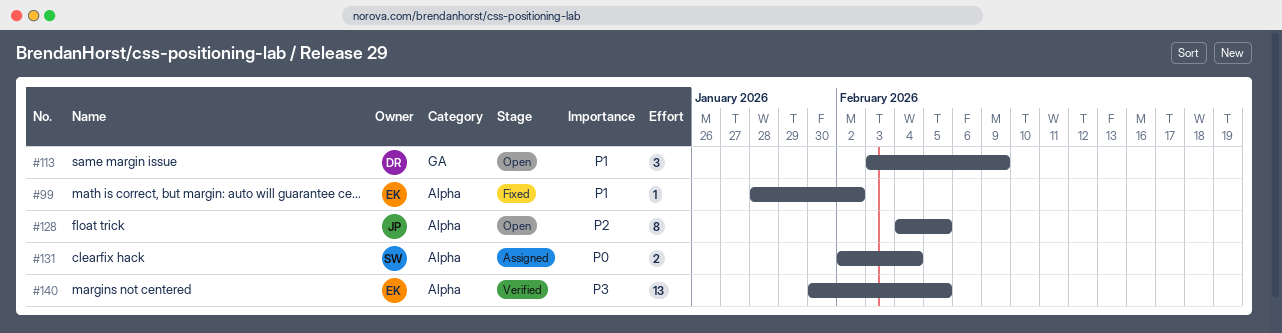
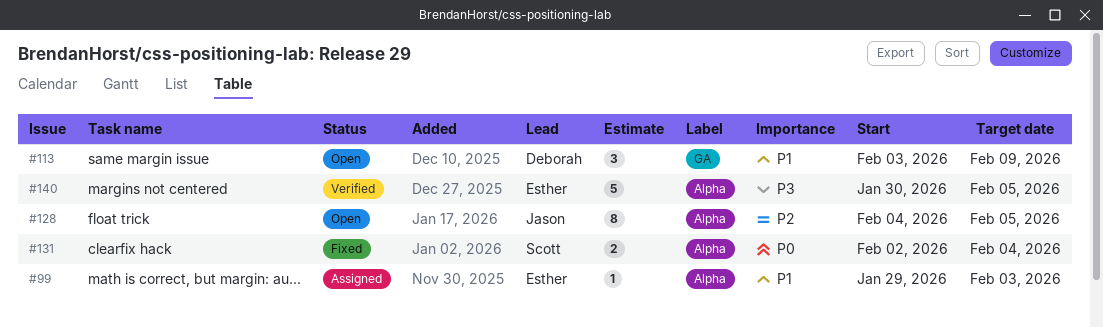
#99, status: Fixed -> Assigned
#99, start: Jan 28 -> Jan 29
#99, due: Feb 2 -> Feb 3
#131, status: Assigned -> Fixed
#140, estimate: 13 -> 5

